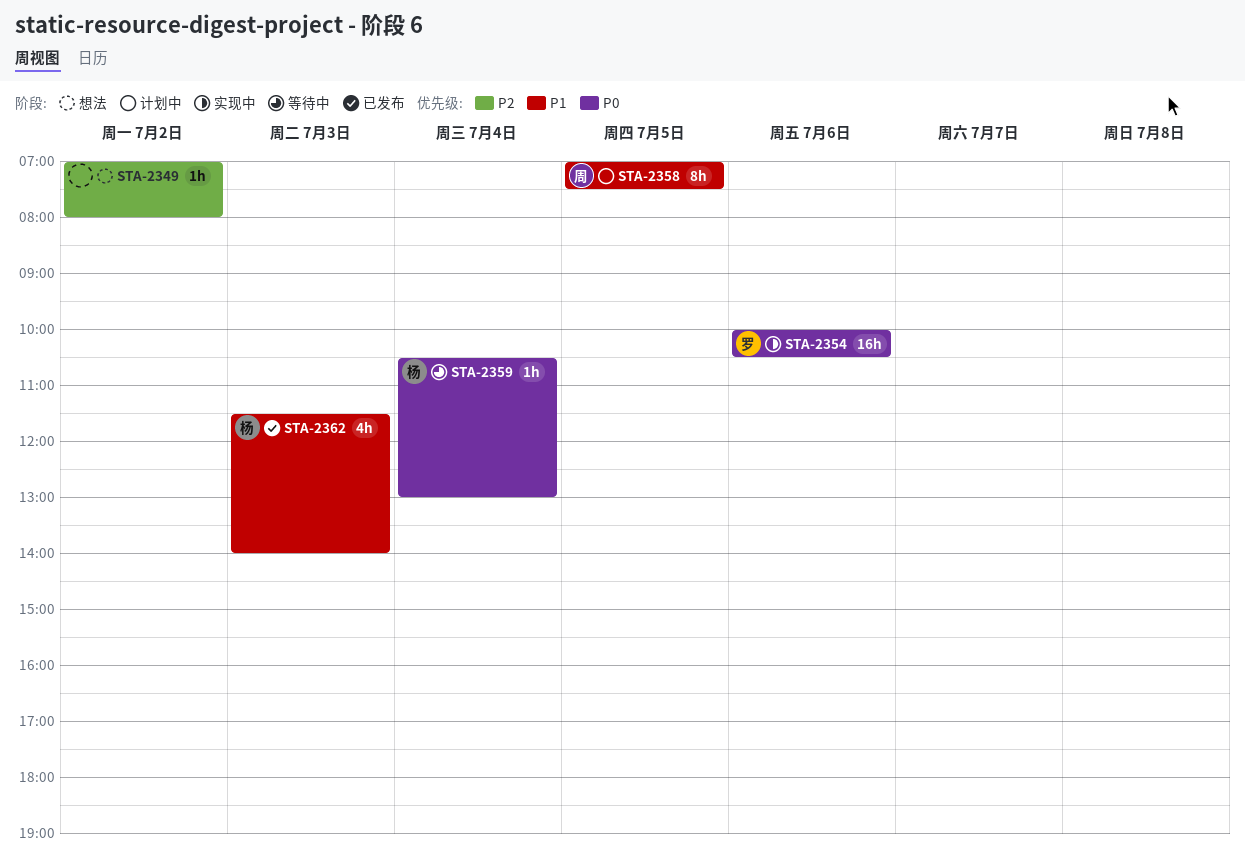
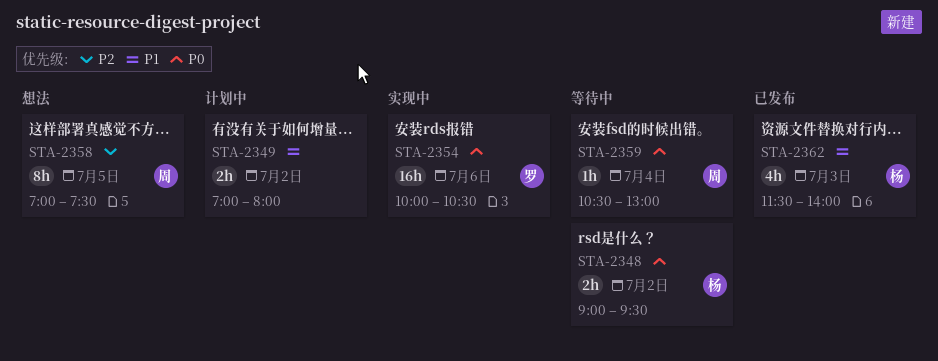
STA-2348: none -> present
STA-2349, status: 想法 -> 计划中
STA-2349, priority: P2 -> P1
STA-2349, estimate: 1h -> 2h
STA-2358, status: 计划中 -> 想法
STA-2358, priority: P1 -> P2
STA-2359, owner: 杨 -> 周

